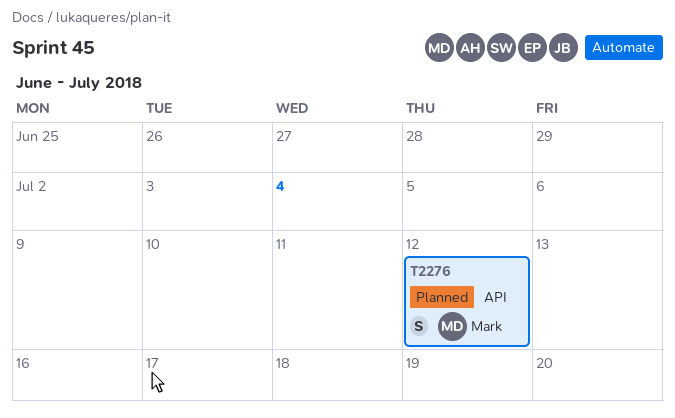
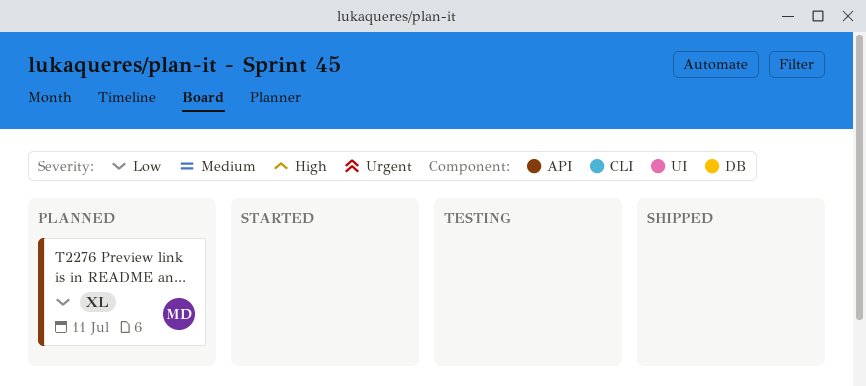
T2276, estimate: S -> XL
T2276, due: Jul 12 -> Jul 11

